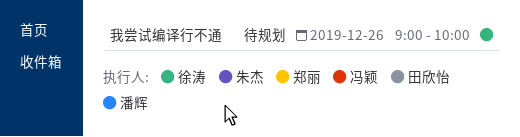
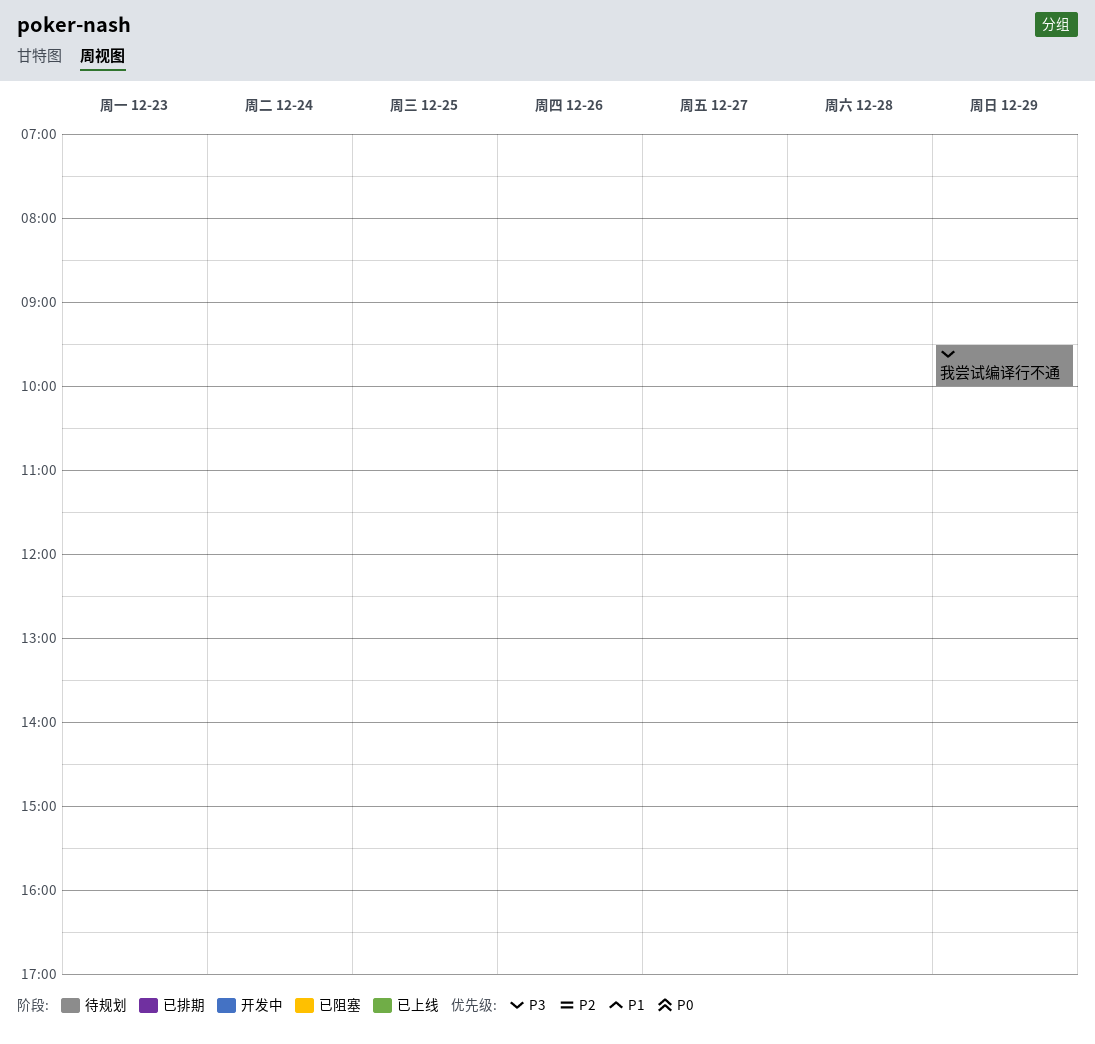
我尝试编译行不通, day: Dec 26 -> Dec 29
我尝试编译行不通, begins: 09:00 -> 09:30

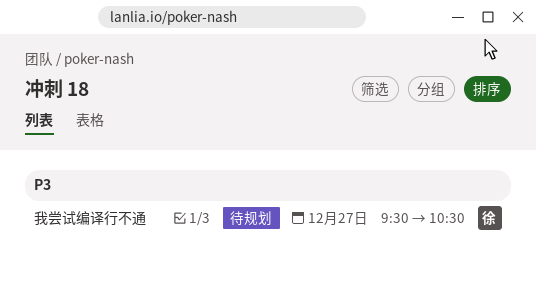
我尝试编译行不通, day: Dec 29 -> Dec 27
我尝试编译行不通, ends: 10:00 -> 10:30

